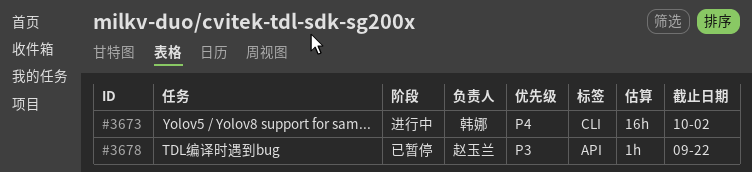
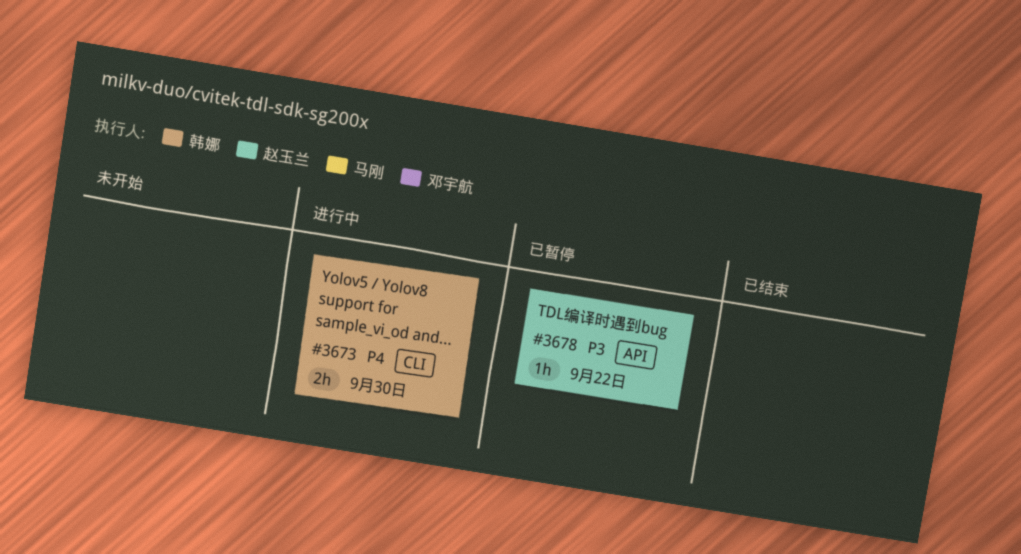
#3673, estimate: 16h -> 2h
#3673, due: Oct 2 -> Sep 30

